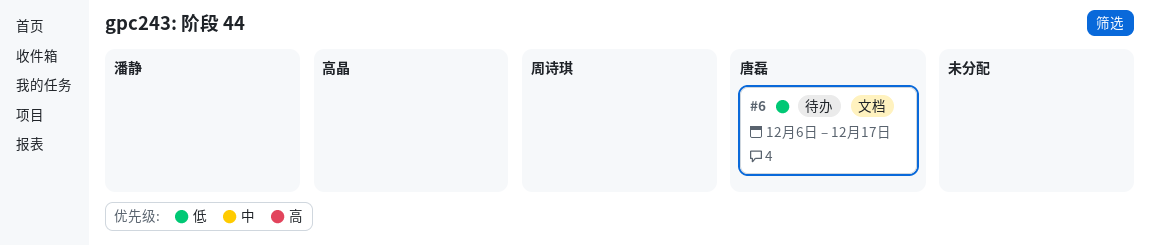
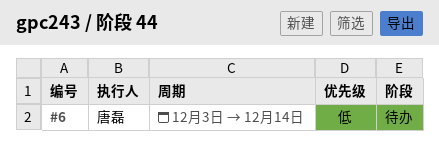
#6, start: Dec 6 -> Dec 3
#6, due: Dec 17 -> Dec 14

